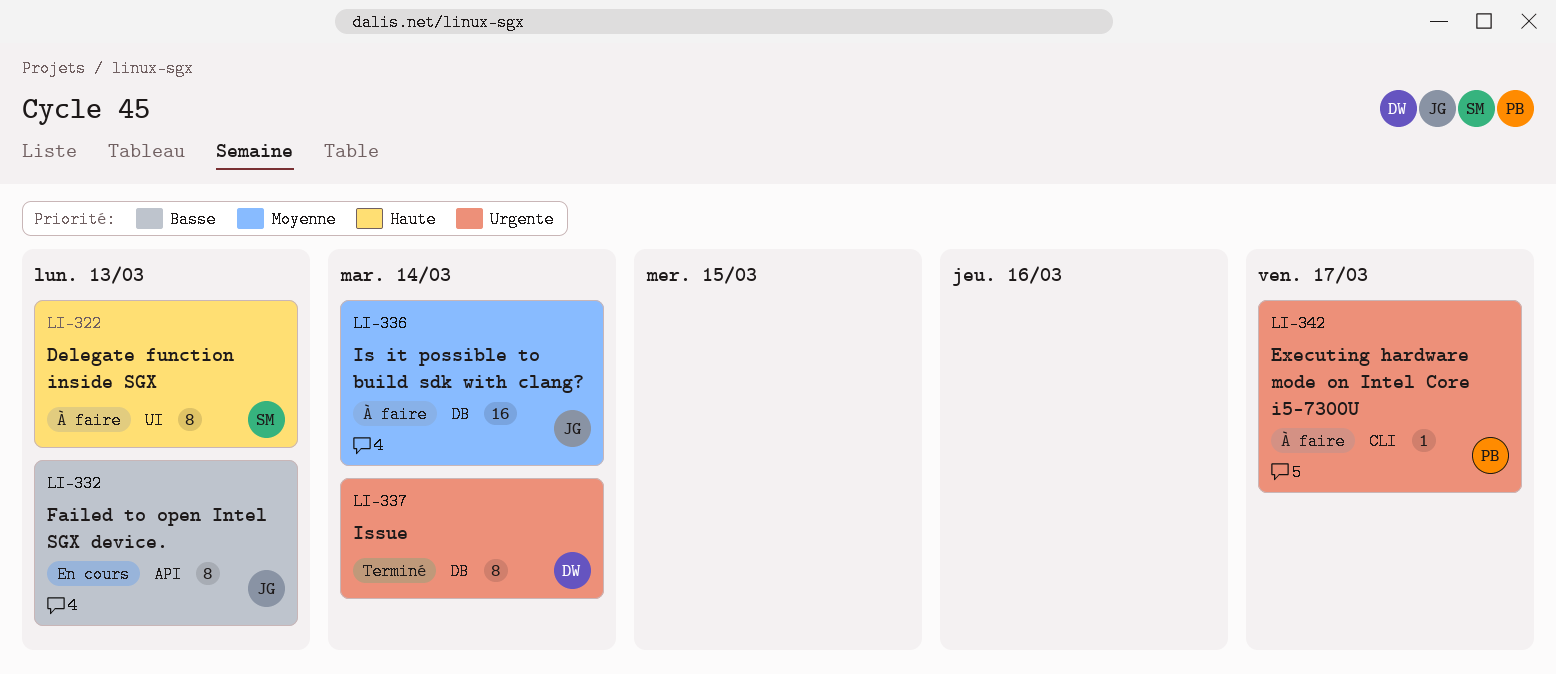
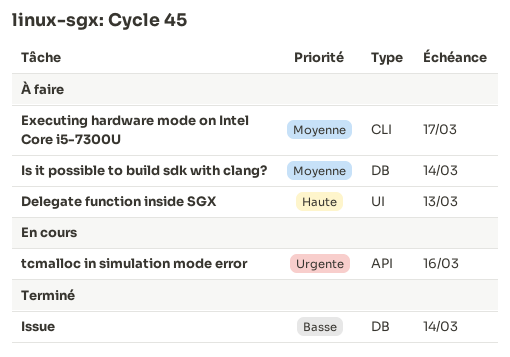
Executing hardware mode on Intel Core i5-7300U, priority: Urgente -> Moyenne
Failed to open Intel SGX device.: present -> none
Issue, priority: Urgente -> Basse
tcmalloc in simulation mode error: none -> present

